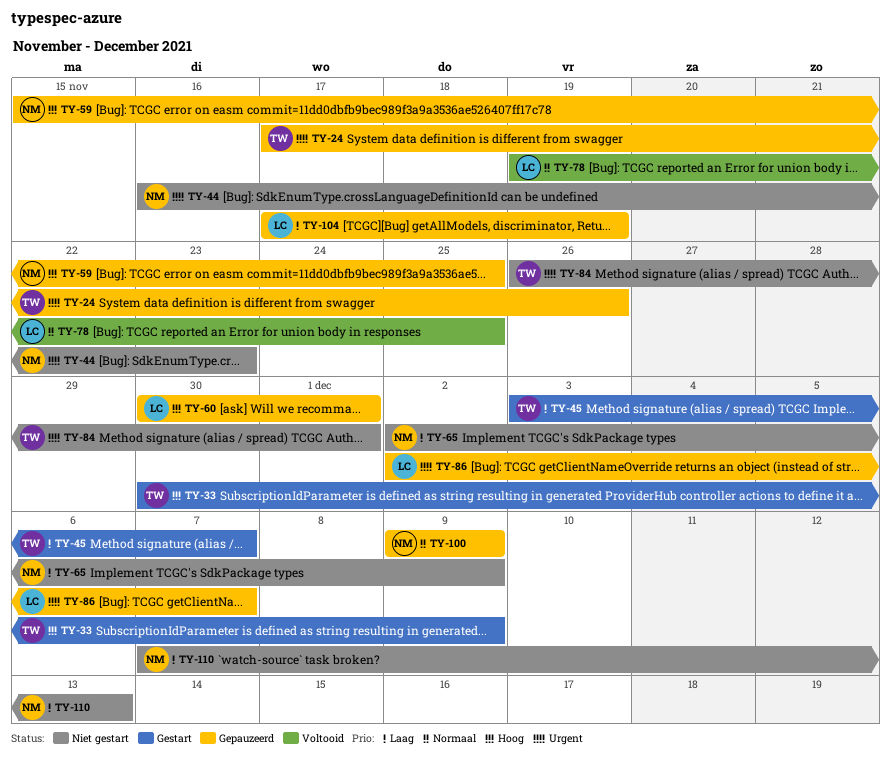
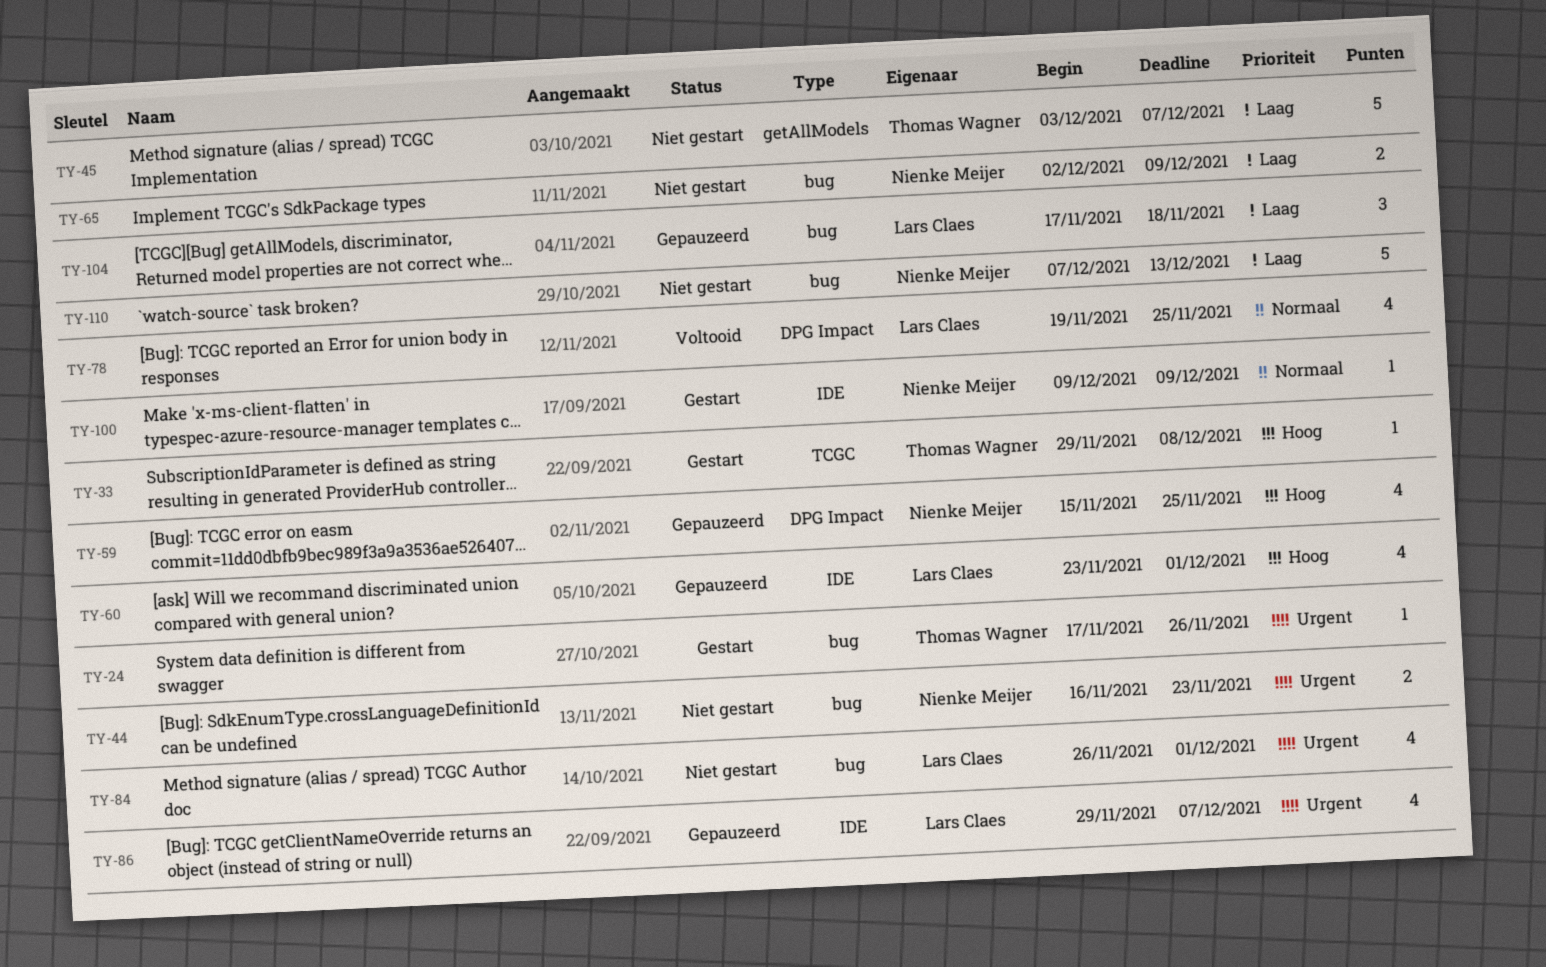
TY-24, status: Gepauzeerd -> Gestart
TY-33, start: Nov 30 -> Nov 29
TY-33, due: Dec 9 -> Dec 8
TY-45, status: Gestart -> Niet gestart
TY-60, start: Nov 30 -> Nov 23
TY-84, owner: Thomas Wagner -> Lars Claes
TY-86, start: Dec 2 -> Nov 29
TY-100, status: Gepauzeerd -> Gestart
TY-104, due: Nov 19 -> Nov 18

